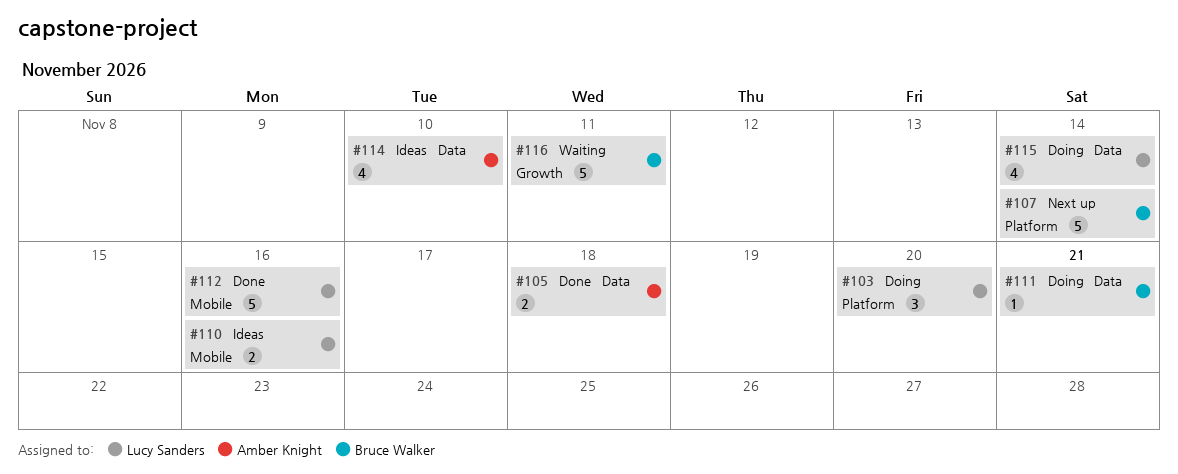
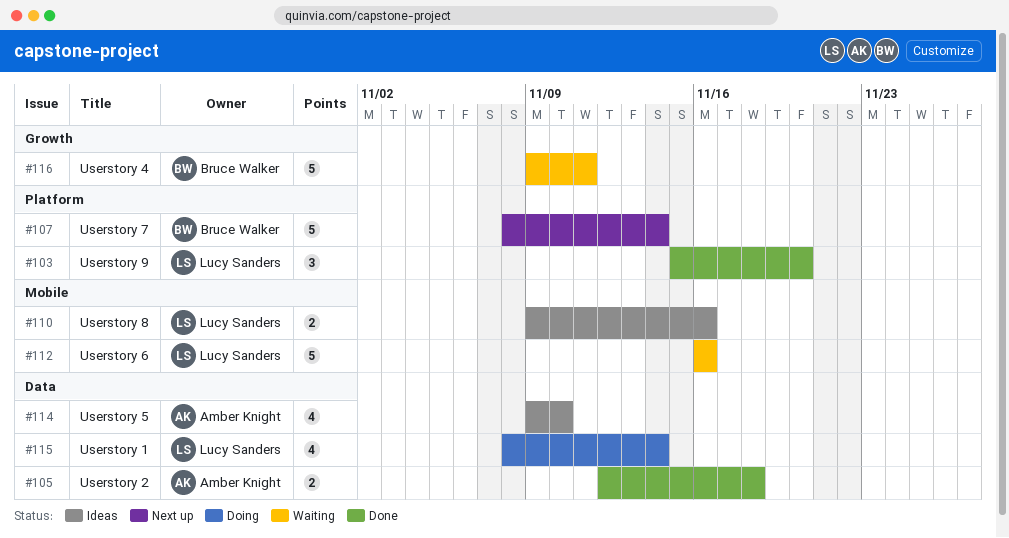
#103, status: Doing -> Done
#111: present -> none
#112, status: Done -> Waiting

